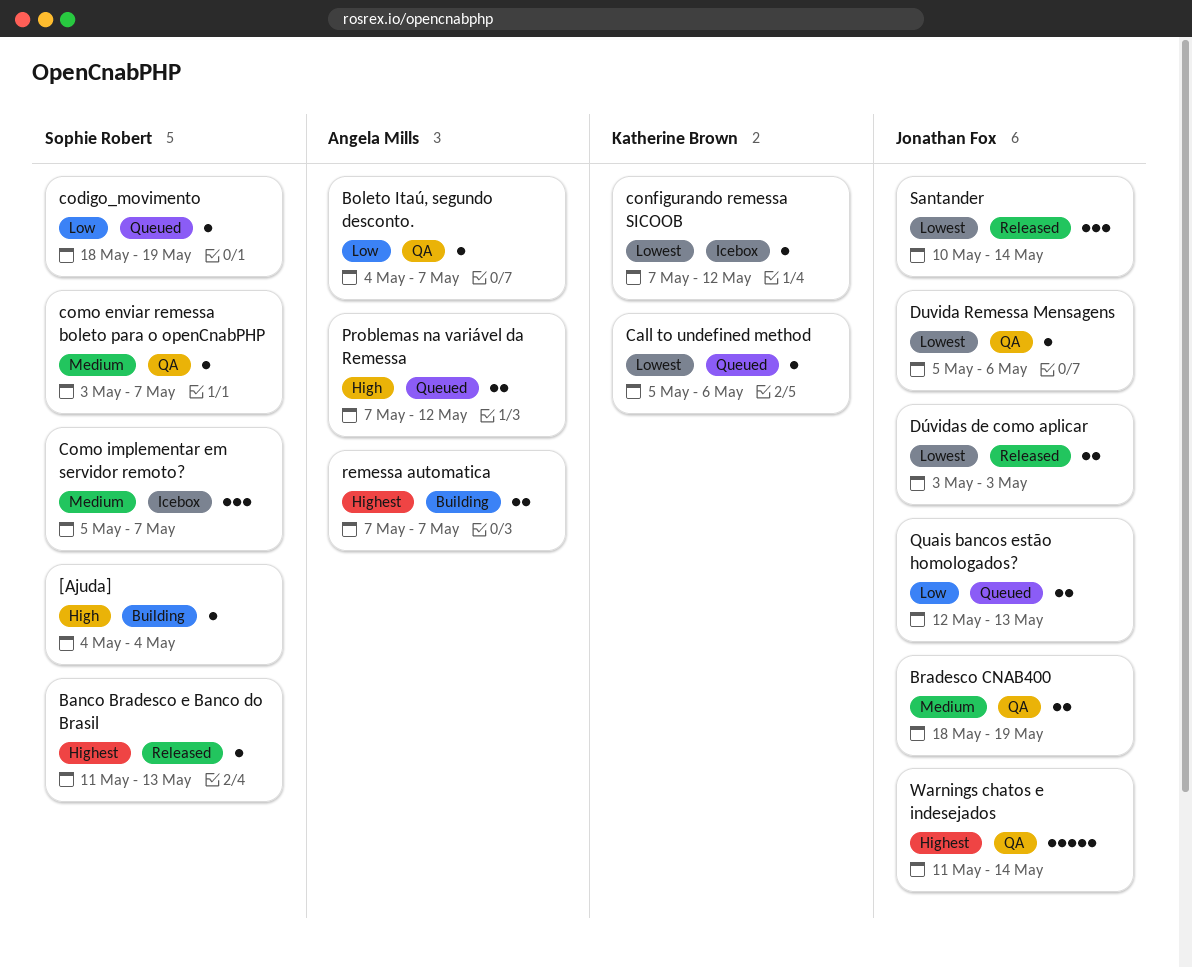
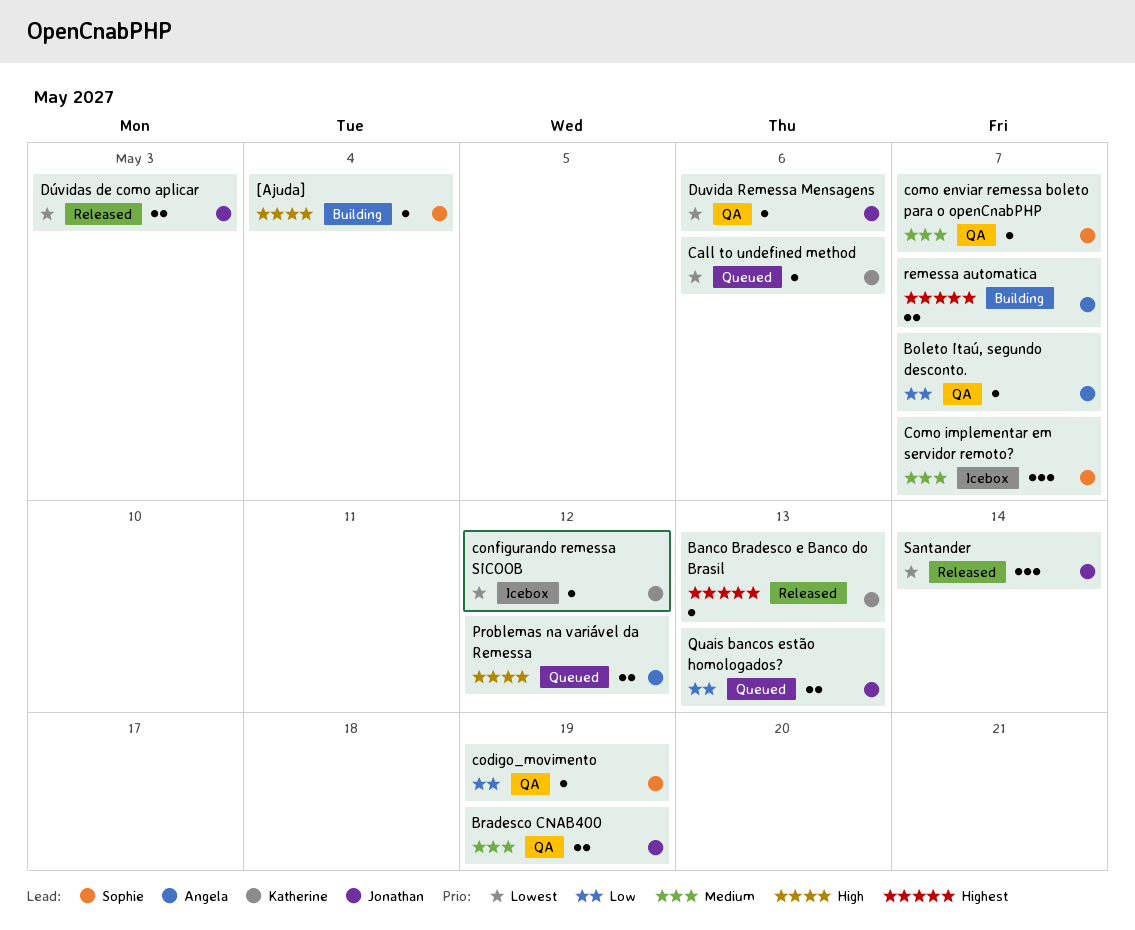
Banco Bradesco e Banco do Brasil, owner: Sophie Robert -> Katherine Brown
codigo_movimento, status: Queued -> QA
Warnings chatos e indesejados: present -> none

